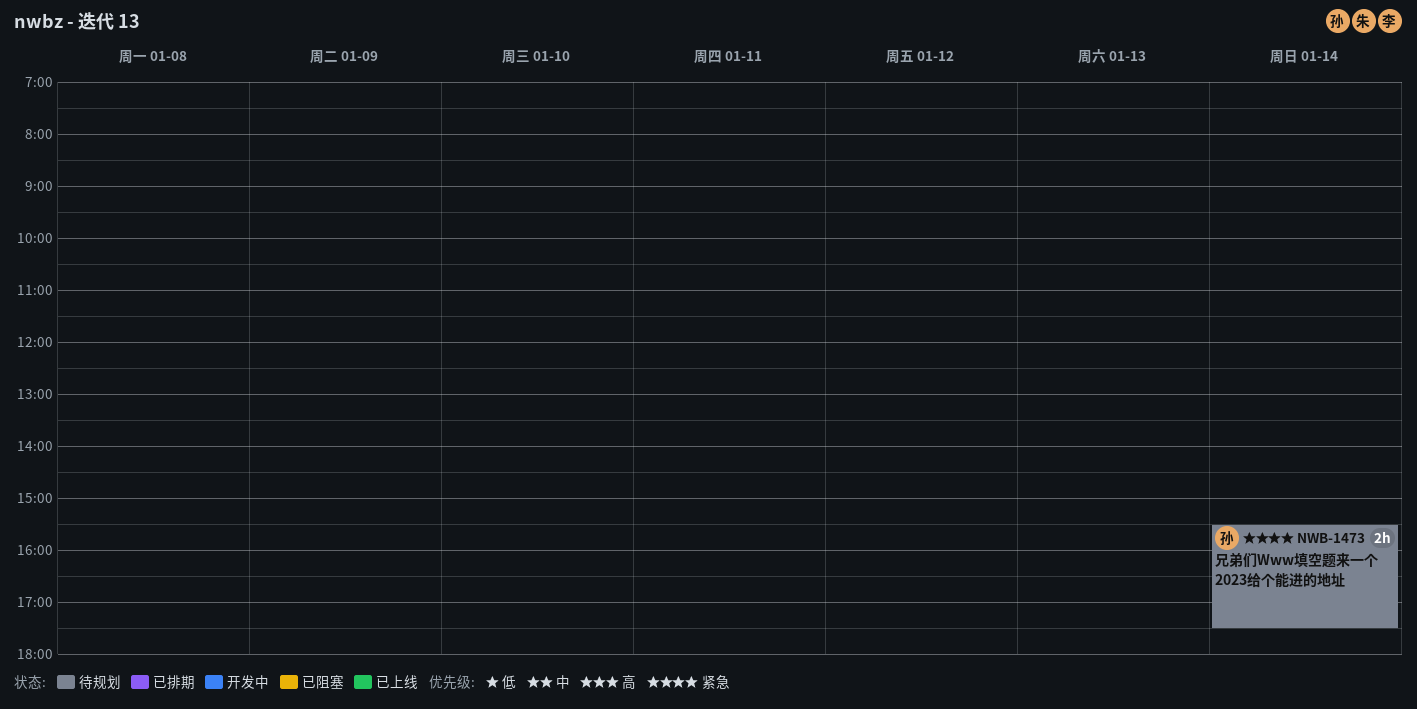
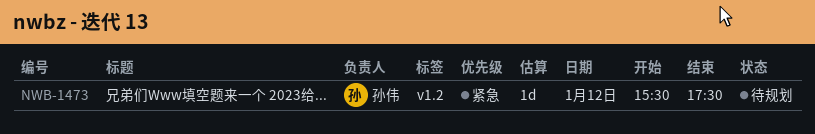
NWB-1473, estimate: 2h -> 1d
NWB-1473, day: Jan 14 -> Jan 12

